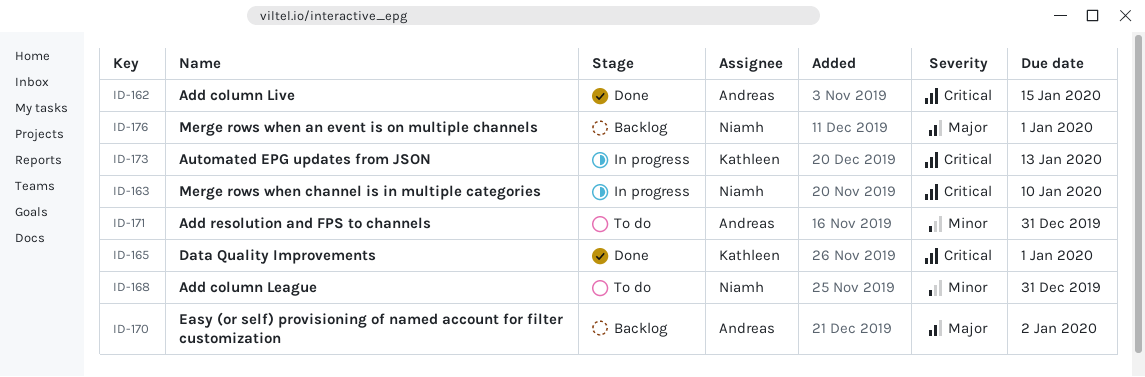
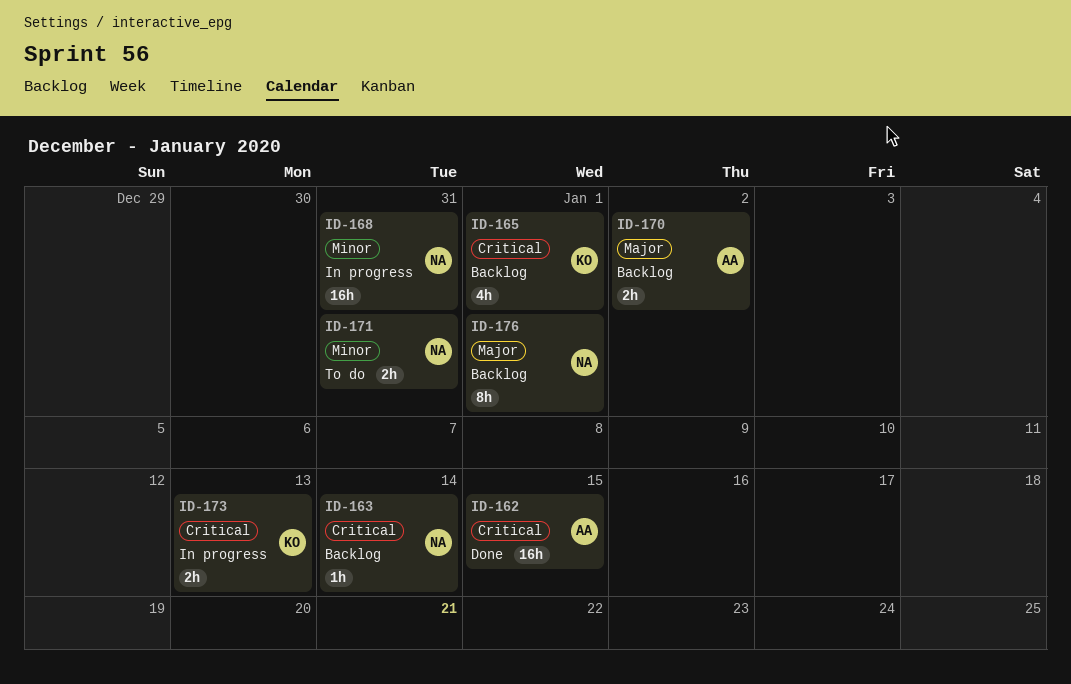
ID-163, status: In progress -> Backlog
ID-163, due: Jan 10 -> Jan 14
ID-165, status: Done -> Backlog
ID-168, status: To do -> In progress
ID-171, owner: Andreas -> Niamh

